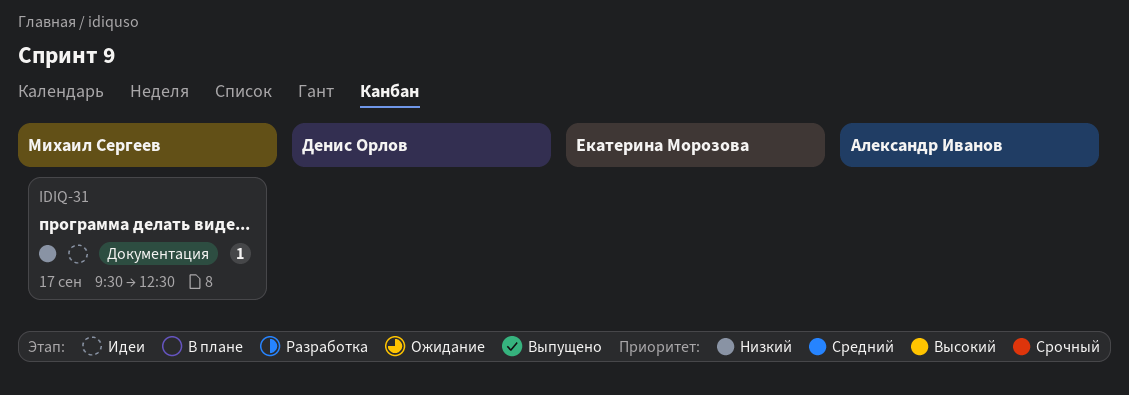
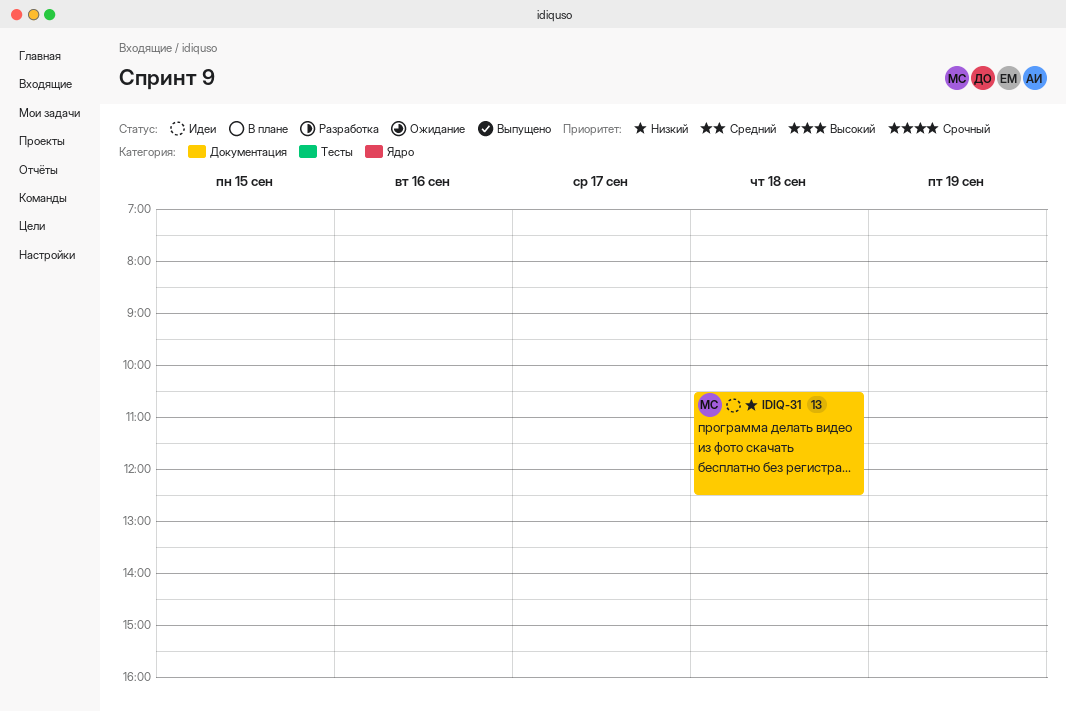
IDIQ-31, estimate: 1 -> 13
IDIQ-31, day: Sep 17 -> Sep 18
IDIQ-31, begins: 09:30 -> 10:30

